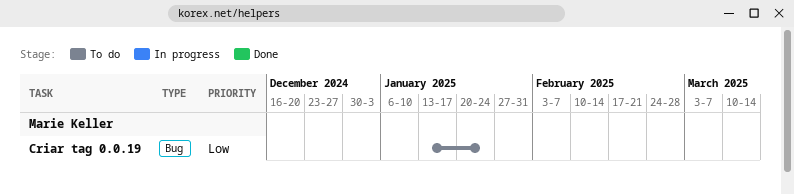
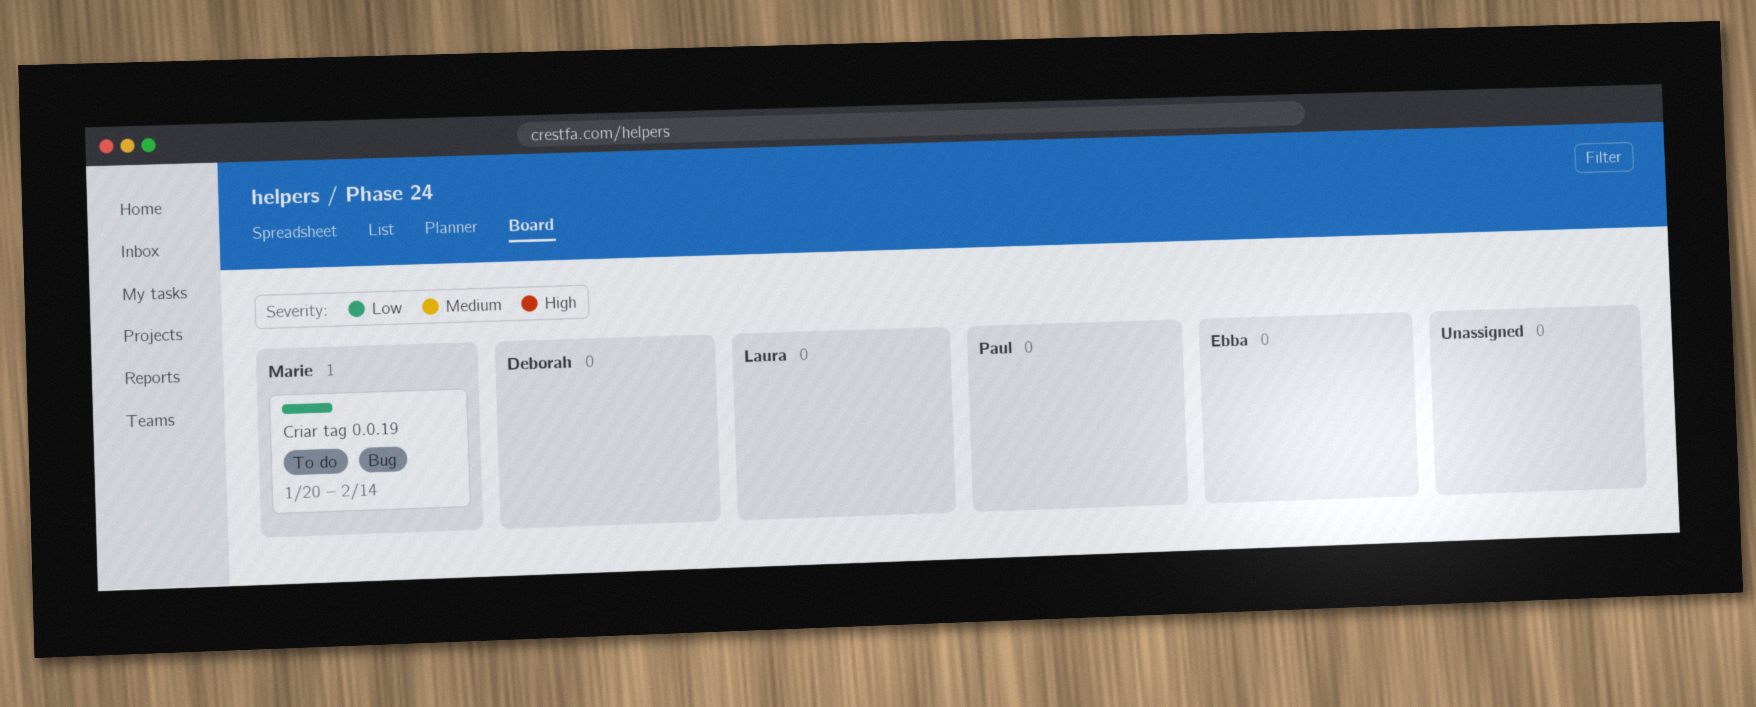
Criar tag 0.0.19, start: Jan 13 -> Jan 20
Criar tag 0.0.19, due: Jan 24 -> Feb 14

